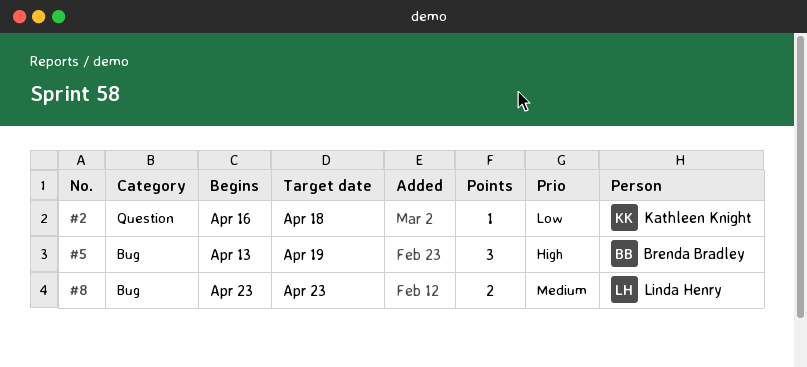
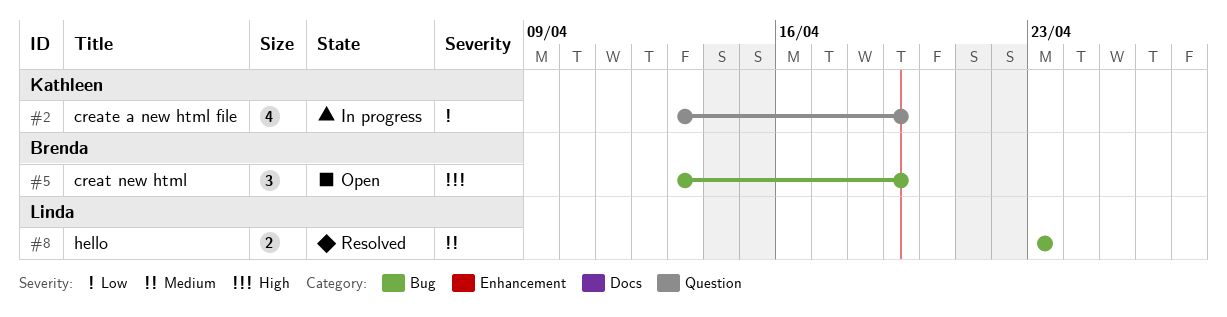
#2, estimate: 1 -> 4
#2, start: Apr 16 -> Apr 13
#2, due: Apr 18 -> Apr 19

